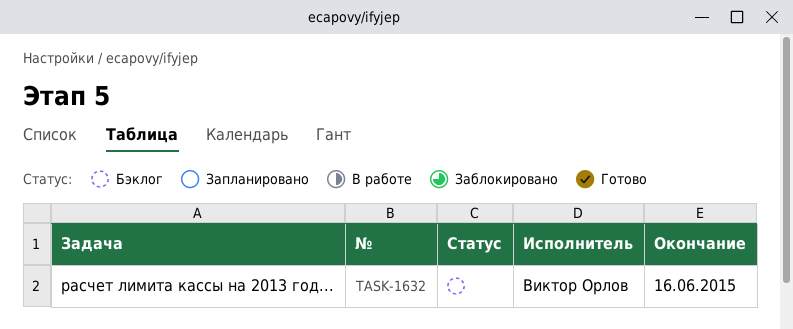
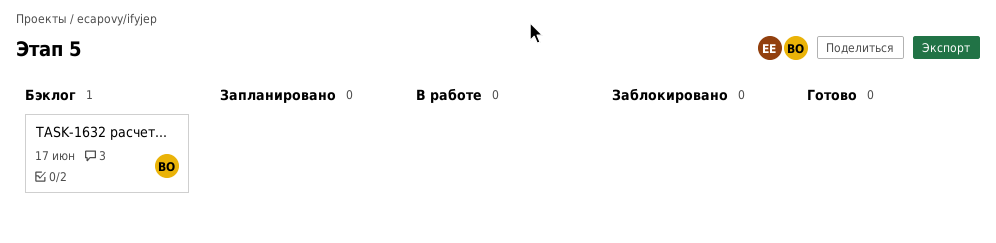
TASK-1632, due: Jun 16 -> Jun 17

